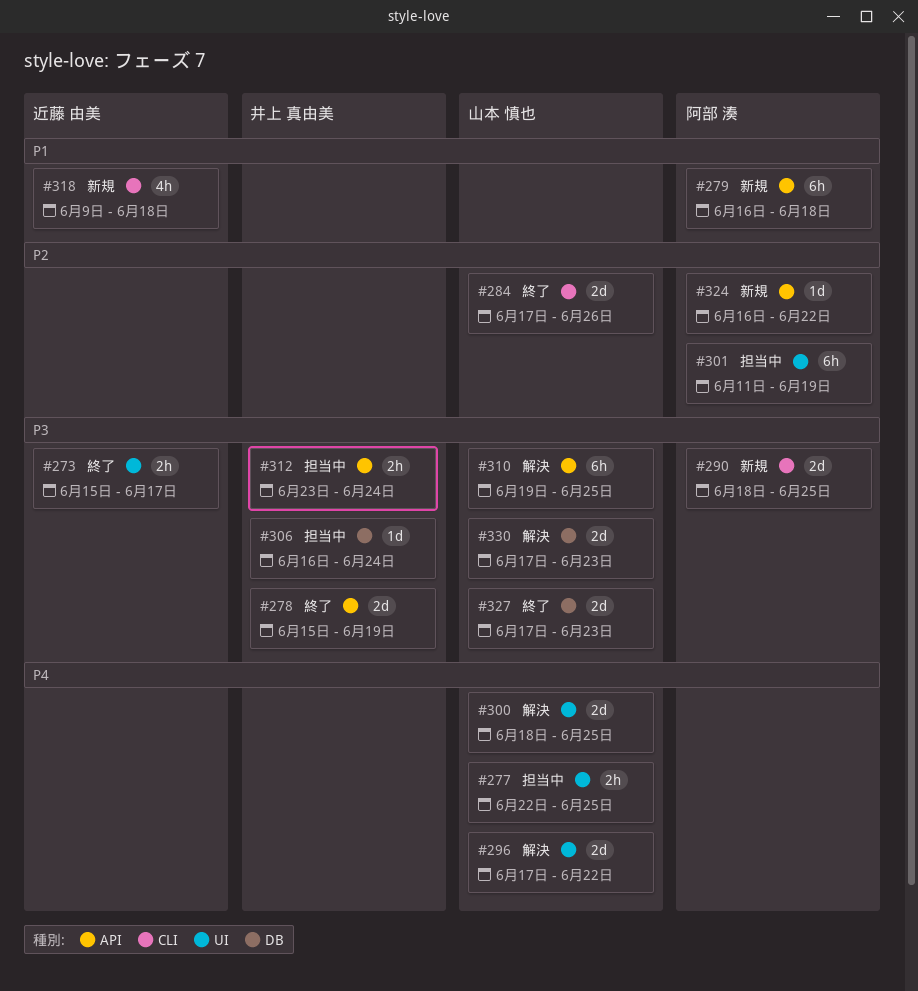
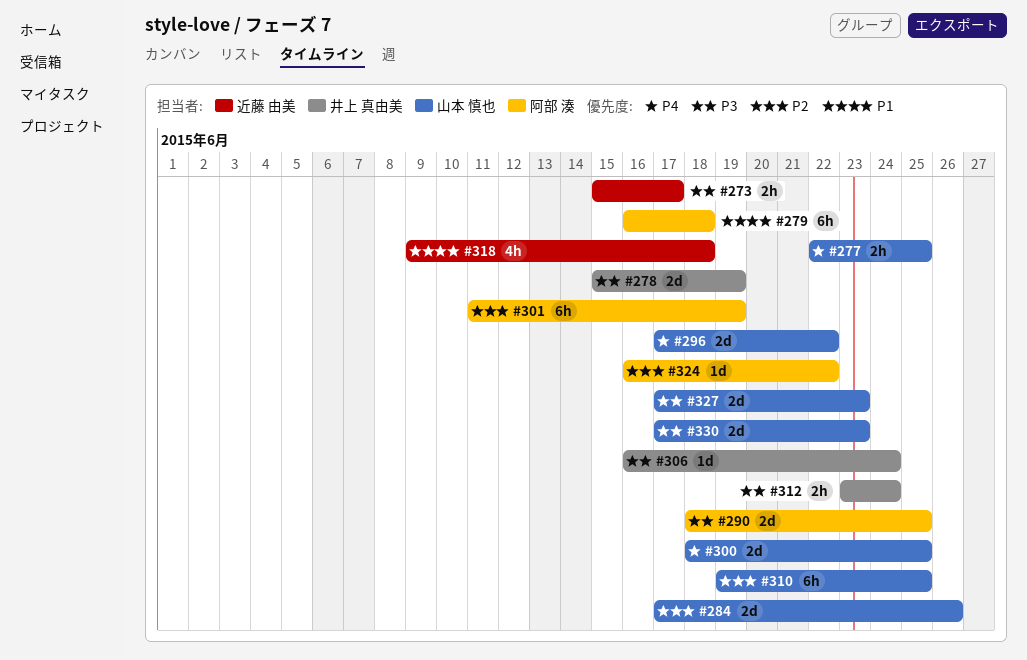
#310, priority: P3 -> P2

